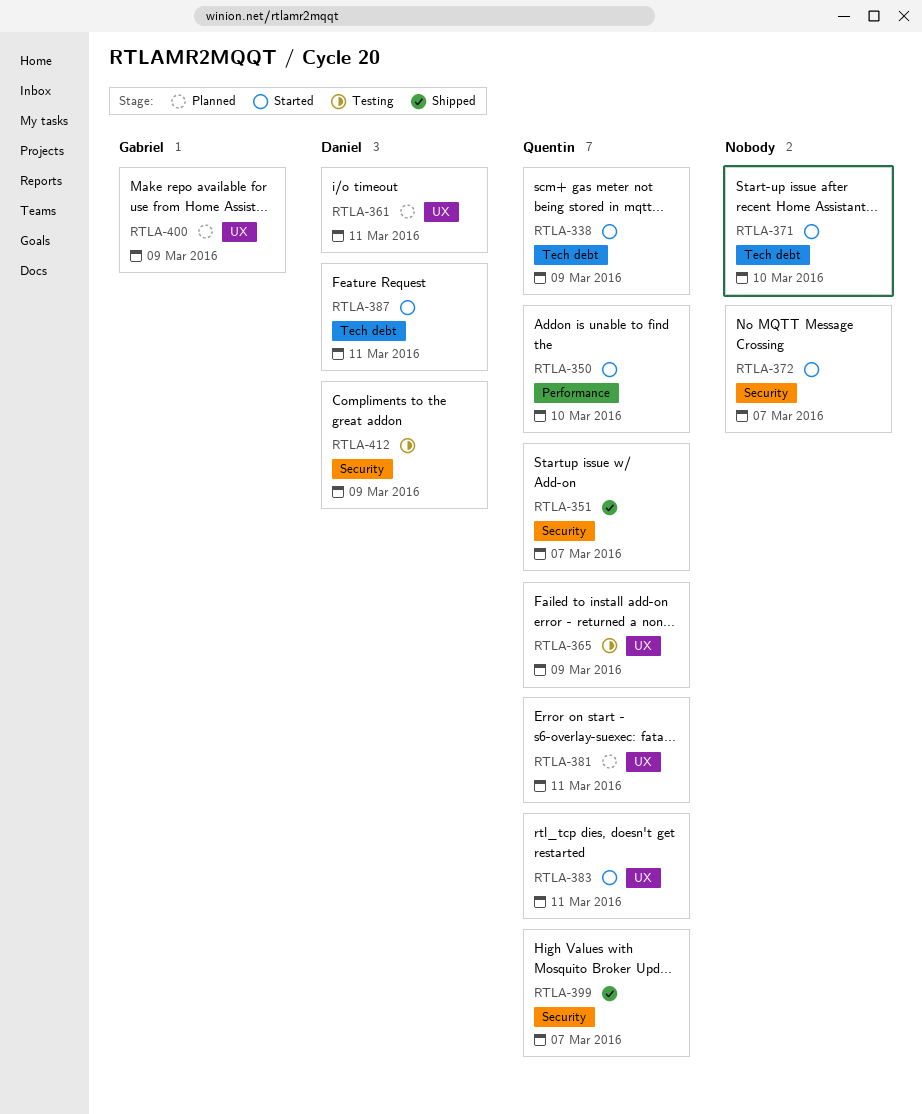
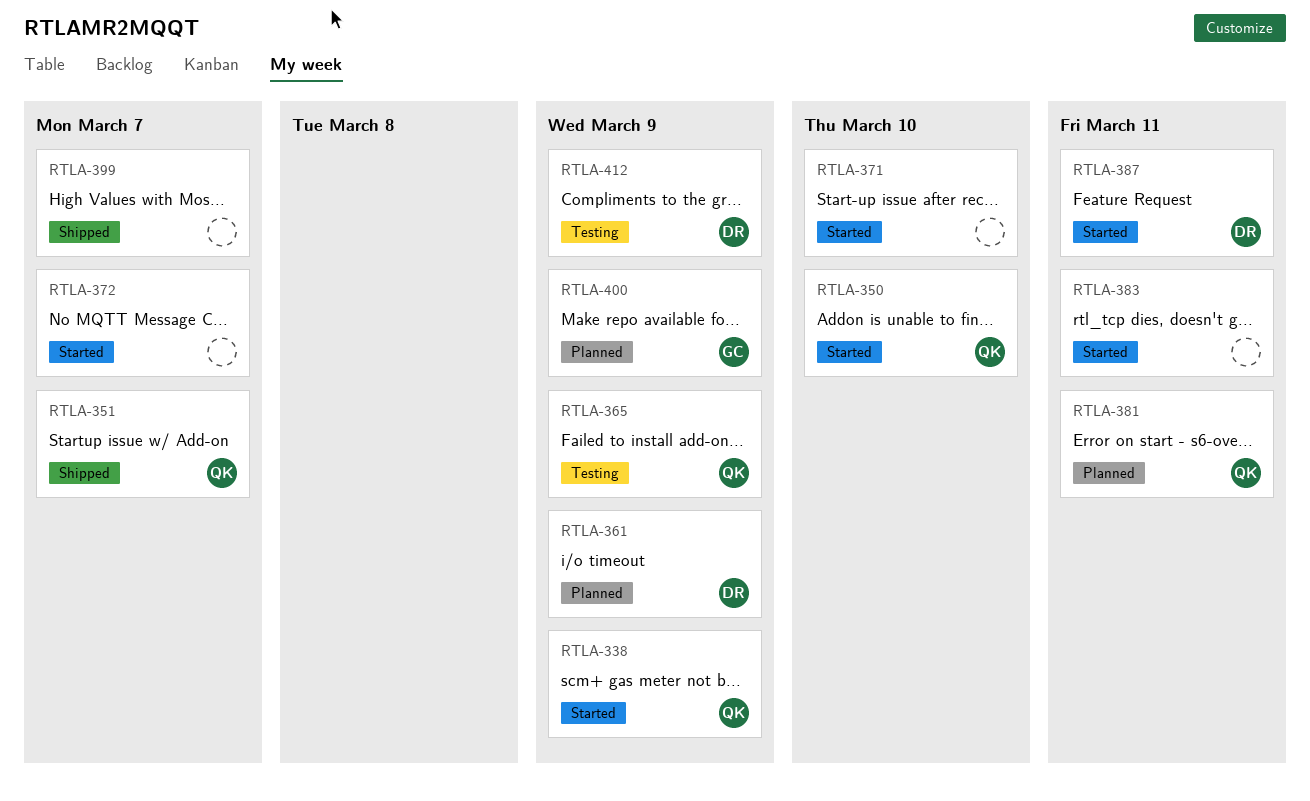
RTLA-361, due: Mar 11 -> Mar 9
RTLA-383, owner: Quentin -> none
RTLA-399, owner: Quentin -> none

